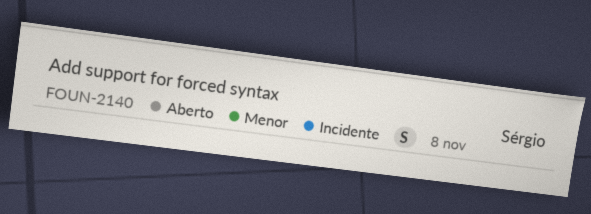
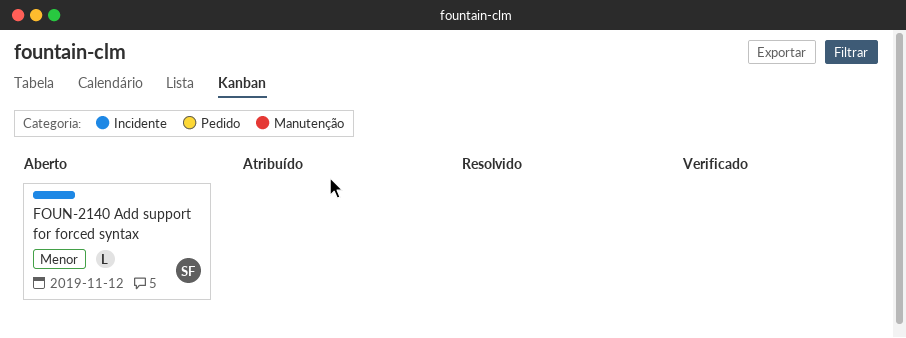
FOUN-2140, estimate: S -> L
FOUN-2140, due: Nov 8 -> Nov 12

